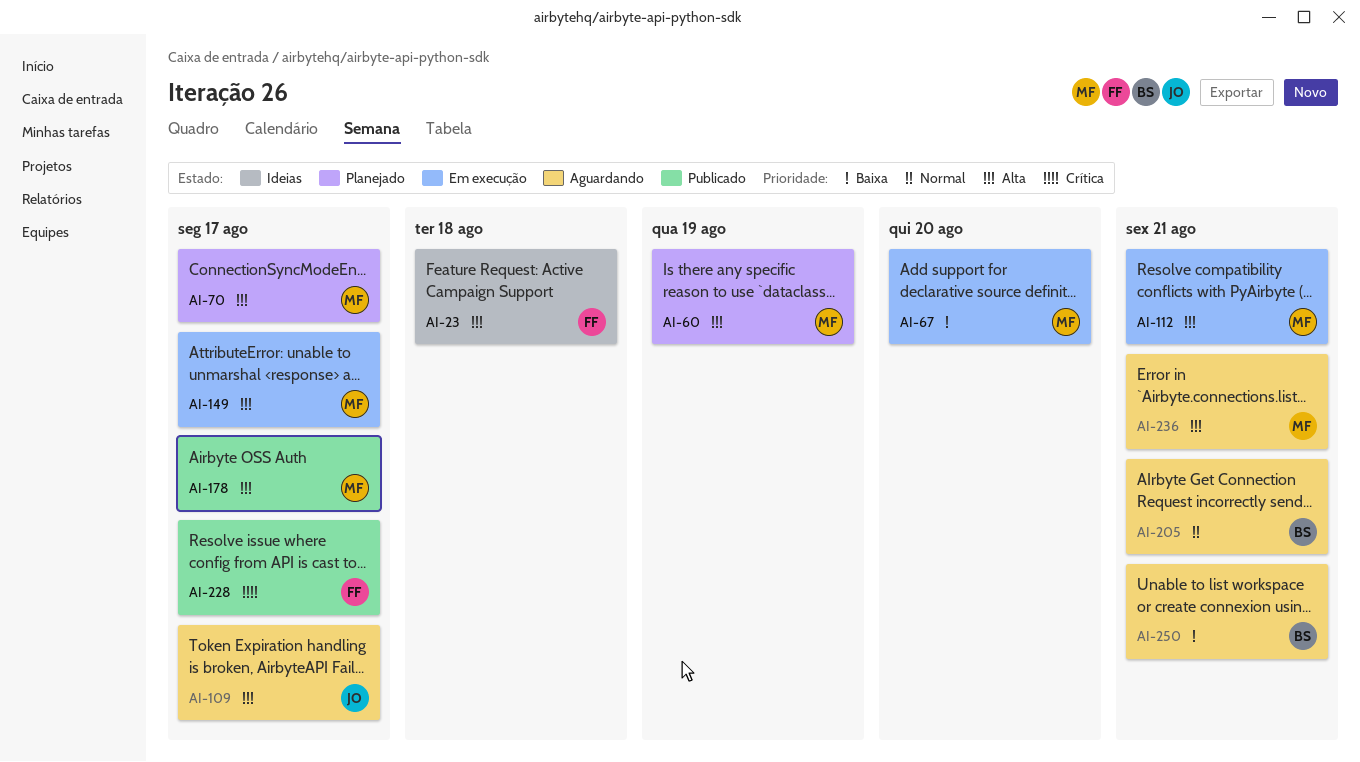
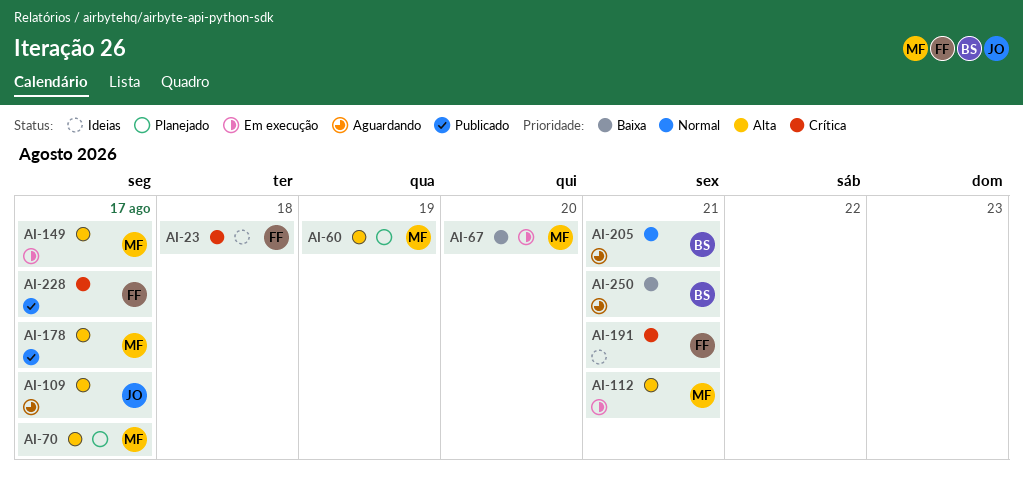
AI-23, priority: Alta -> Crítica
AI-191: none -> present
AI-236: present -> none

